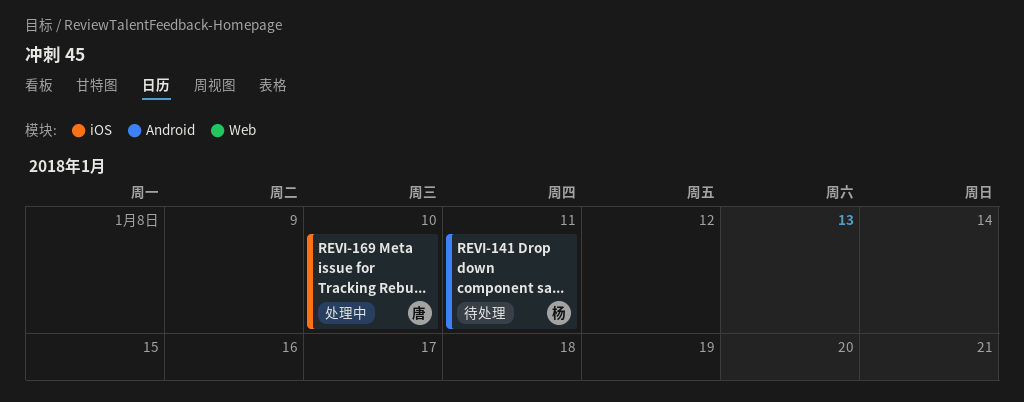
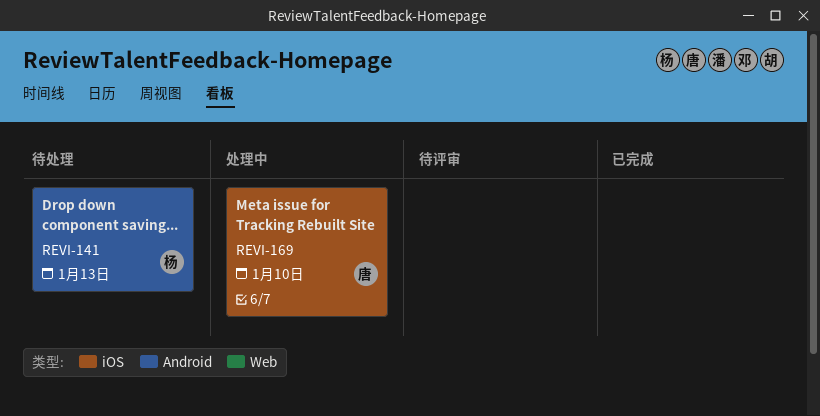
REVI-141, due: Jan 11 -> Jan 13

